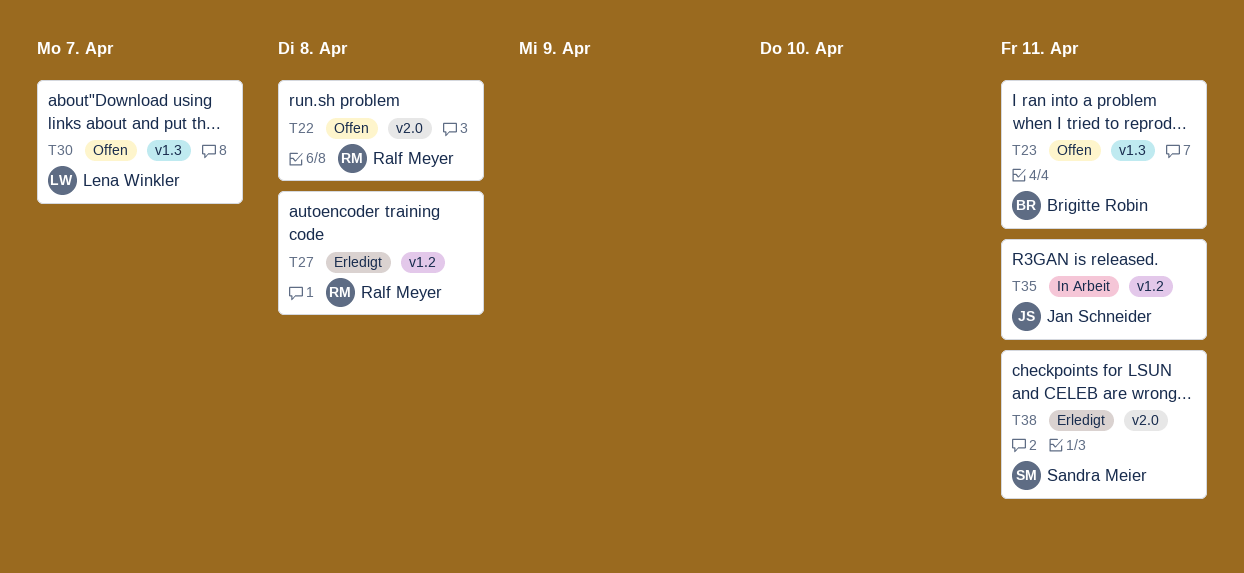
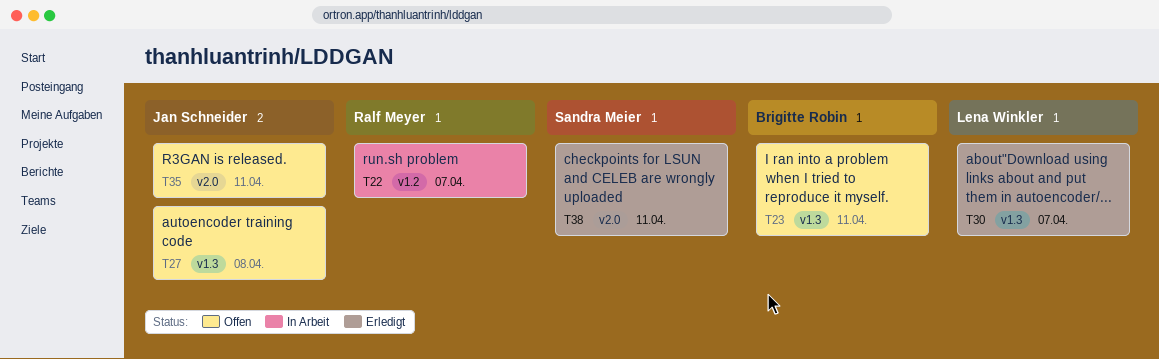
T22, status: Offen -> In Arbeit
T22, label: v2.0 -> v1.2
T22, due: Apr 8 -> Apr 7
T27, status: Erledigt -> Offen
T27, owner: Ralf Meyer -> Jan Schneider
T27, label: v1.2 -> v1.3
T30, status: Offen -> Erledigt
T35, status: In Arbeit -> Offen
T35, label: v1.2 -> v2.0

